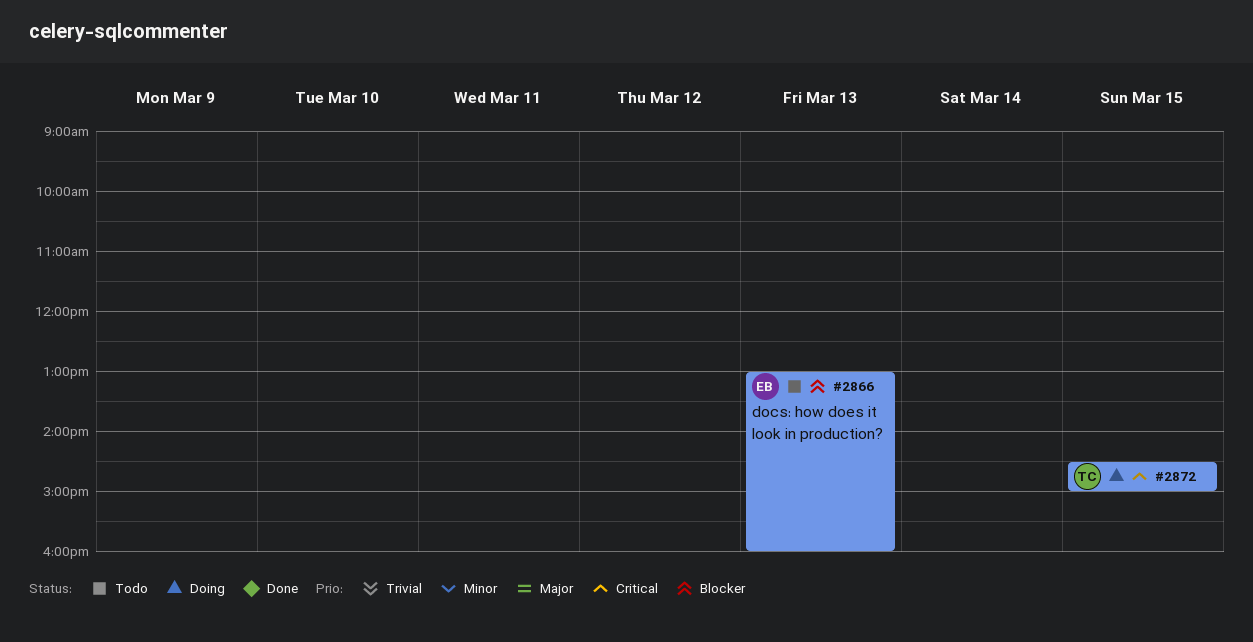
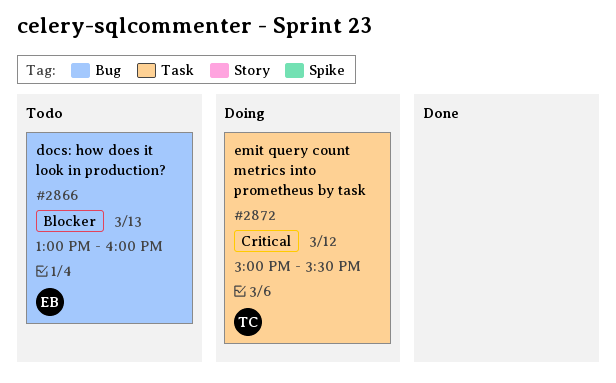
#2872, day: Mar 15 -> Mar 12
#2872, begins: 14:30 -> 15:00
#2872, ends: 15:00 -> 15:30

